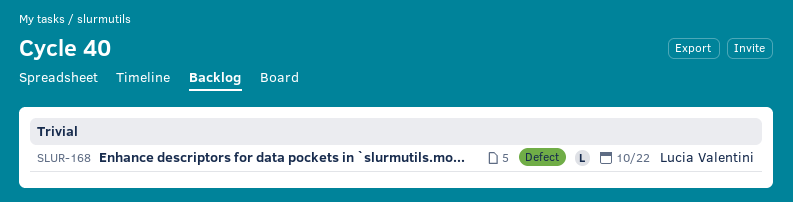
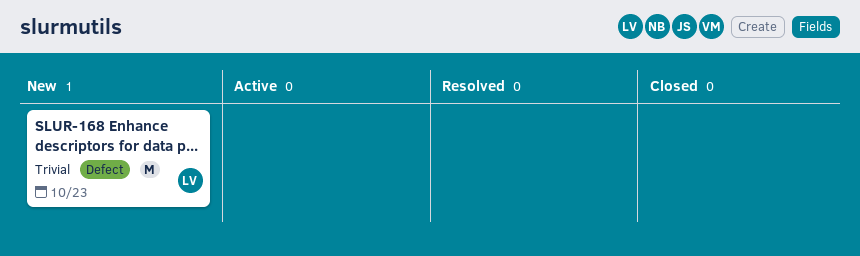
SLUR-168, estimate: L -> M
SLUR-168, due: Oct 22 -> Oct 23

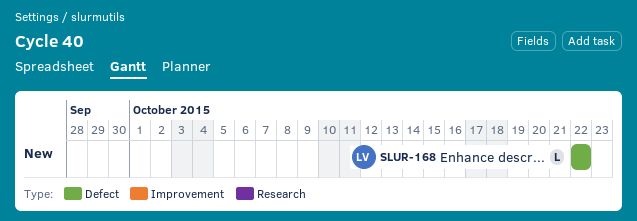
SLUR-168, estimate: M -> L
SLUR-168, due: Oct 23 -> Oct 22

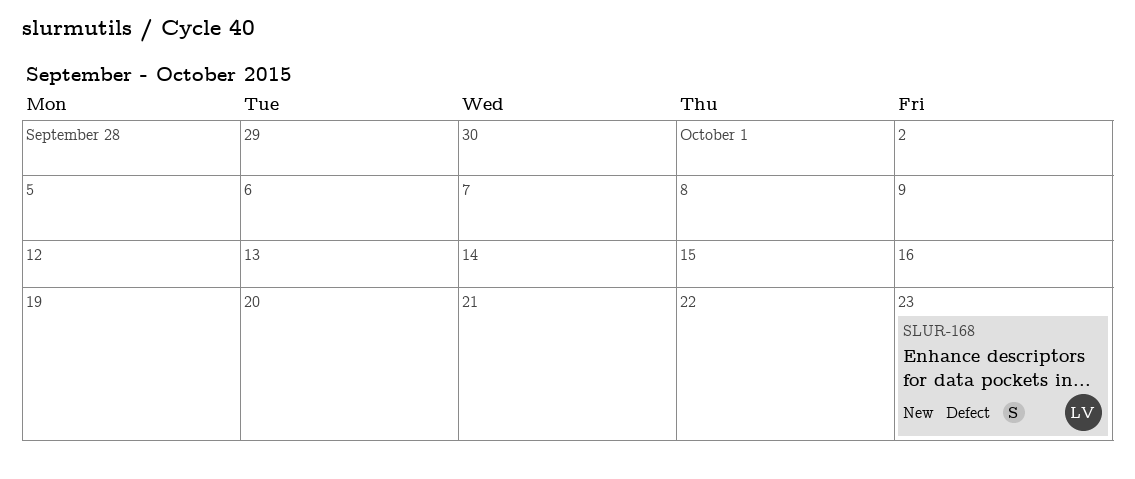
SLUR-168, estimate: L -> S
SLUR-168, due: Oct 22 -> Oct 23

